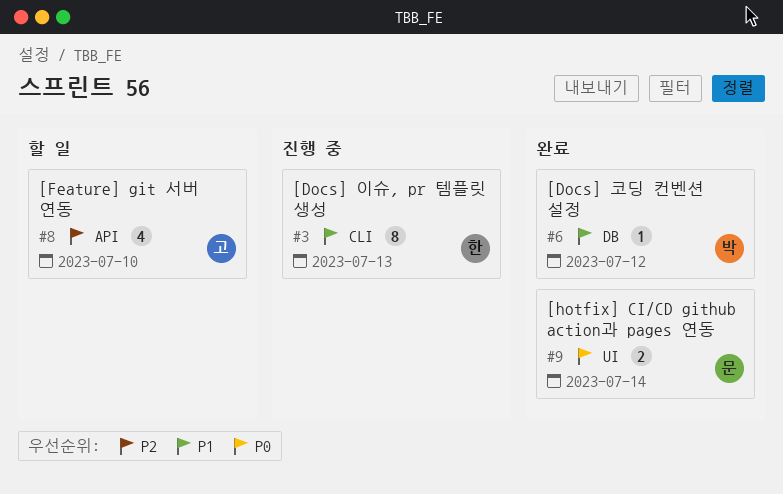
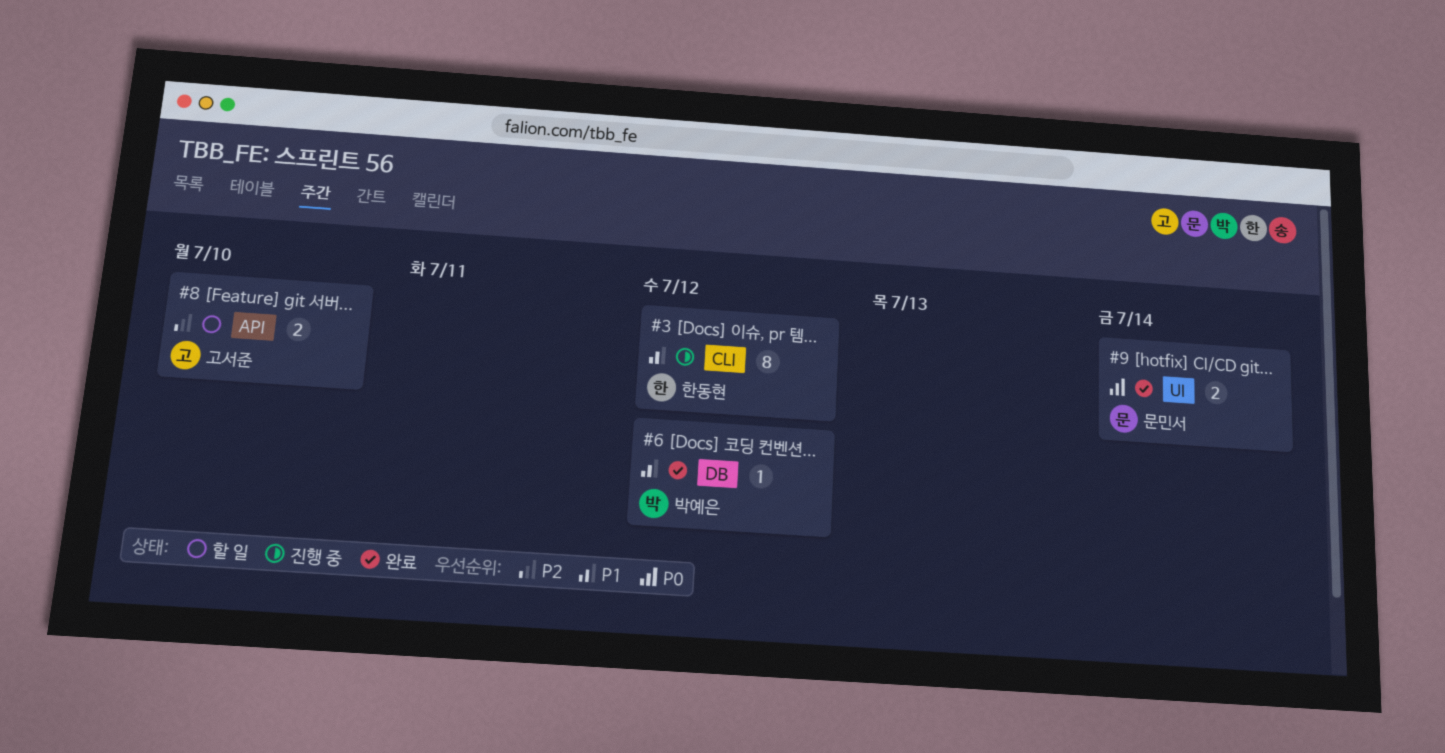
#3, due: Jul 13 -> Jul 12
#8, estimate: 4 -> 2

